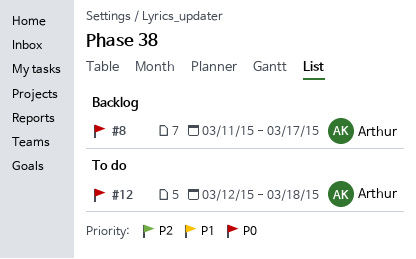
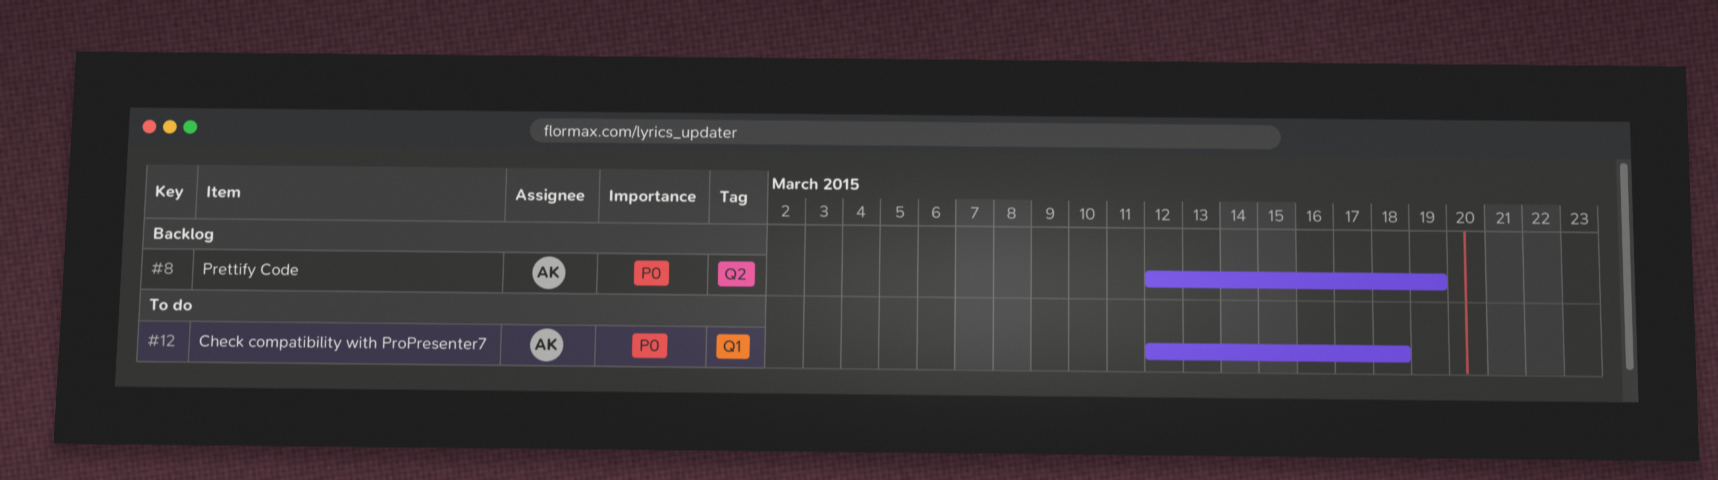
#8, start: Mar 11 -> Mar 12
#8, due: Mar 17 -> Mar 19

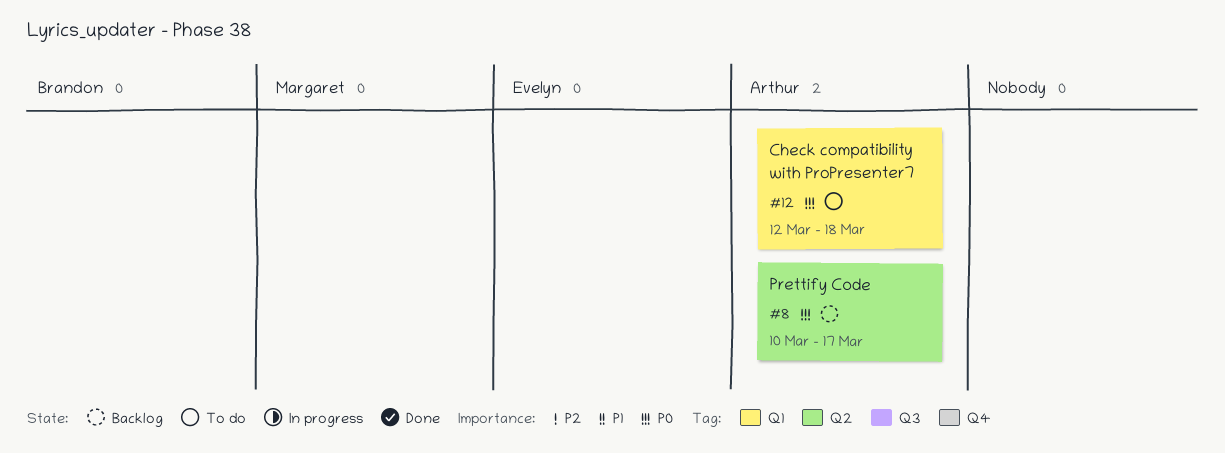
#8, start: Mar 12 -> Mar 10
#8, due: Mar 19 -> Mar 17

